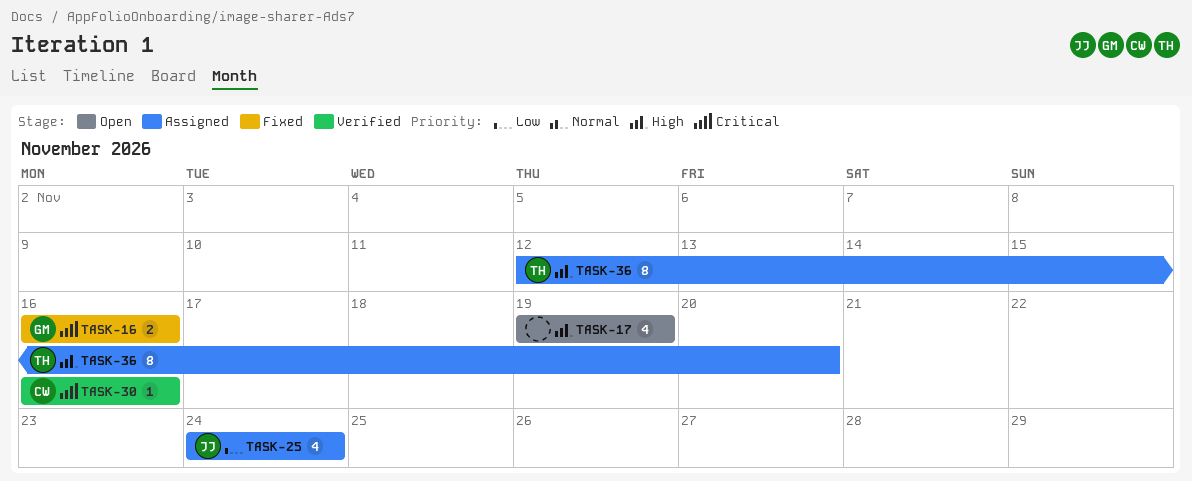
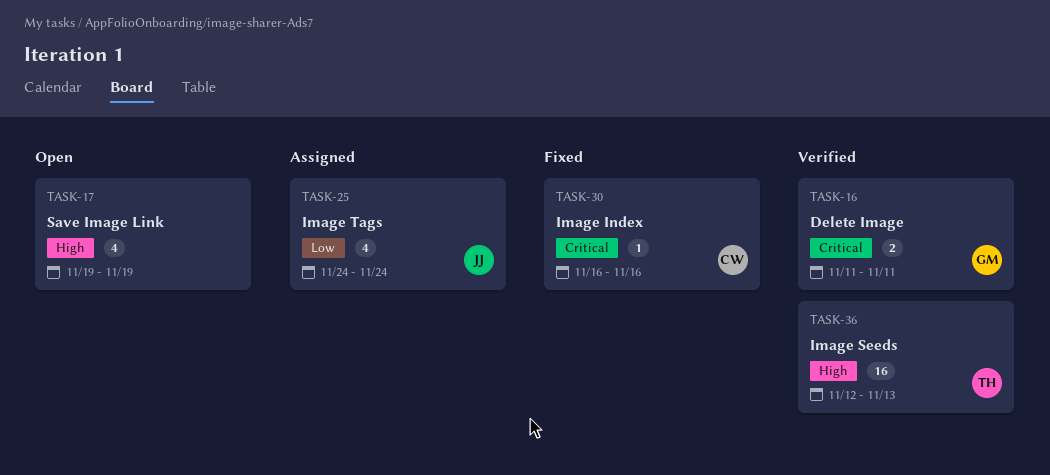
TASK-16, status: Fixed -> Verified
TASK-16, start: Nov 16 -> Nov 11
TASK-16, due: Nov 16 -> Nov 11
TASK-30, status: Verified -> Fixed
TASK-36, status: Assigned -> Verified
TASK-36, estimate: 8 -> 16
TASK-36, due: Nov 20 -> Nov 13

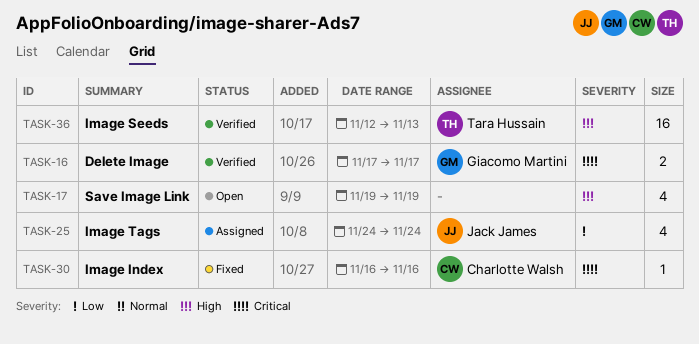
TASK-16, start: Nov 11 -> Nov 17
TASK-16, due: Nov 11 -> Nov 17

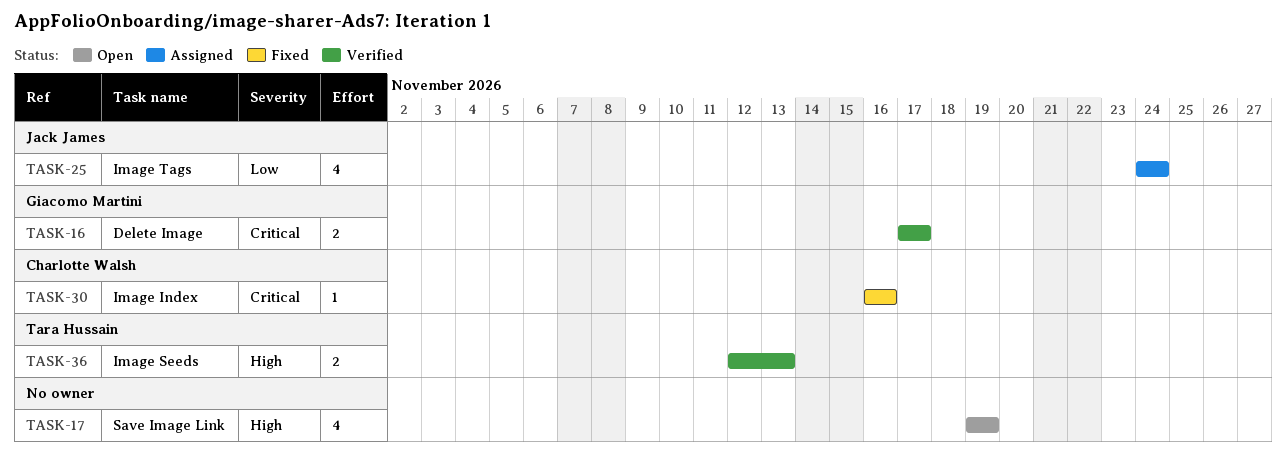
TASK-36, estimate: 16 -> 2

